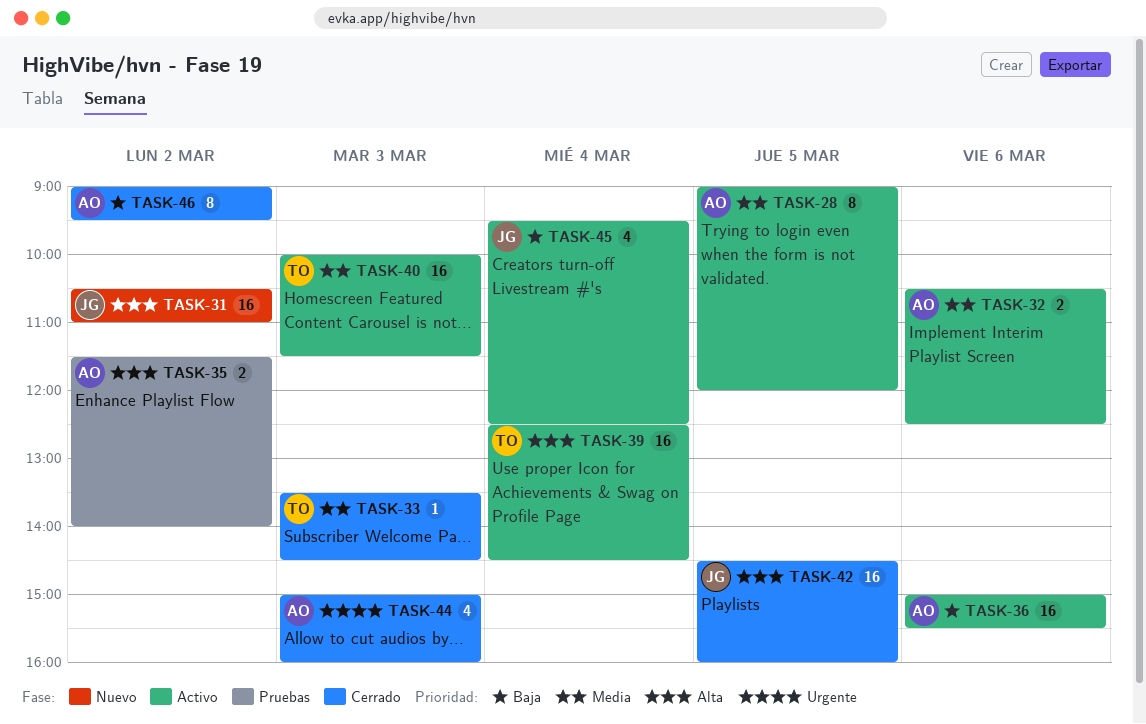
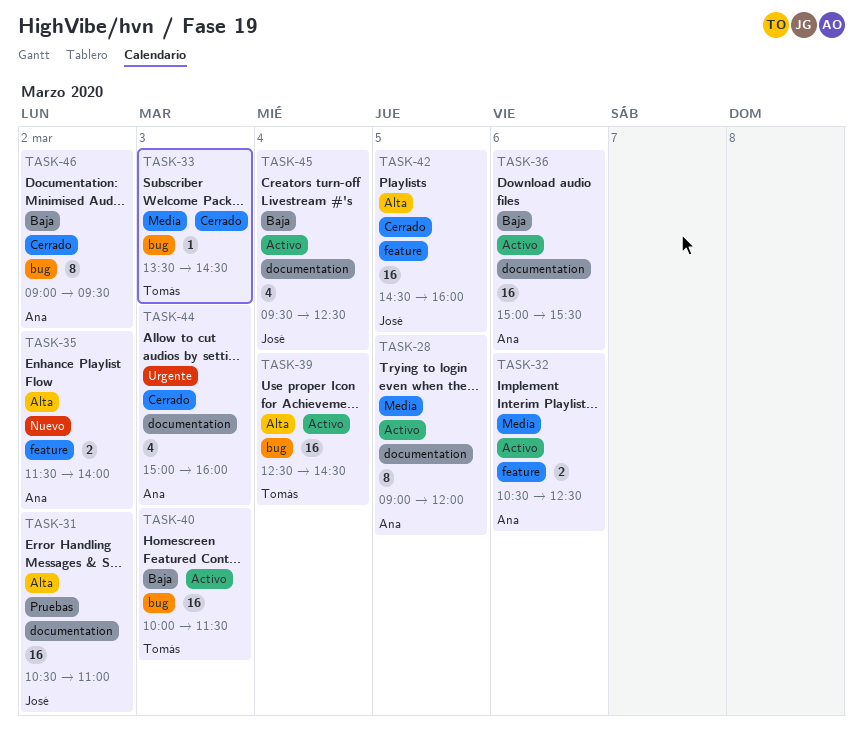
TASK-31, status: Nuevo -> Pruebas
TASK-35, status: Pruebas -> Nuevo
TASK-40, priority: Media -> Baja

